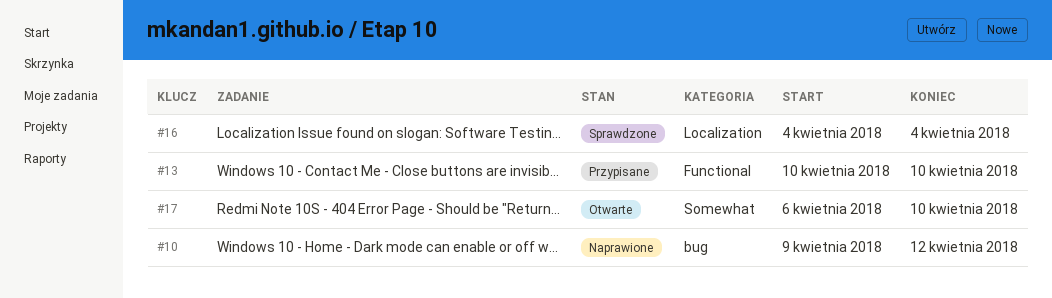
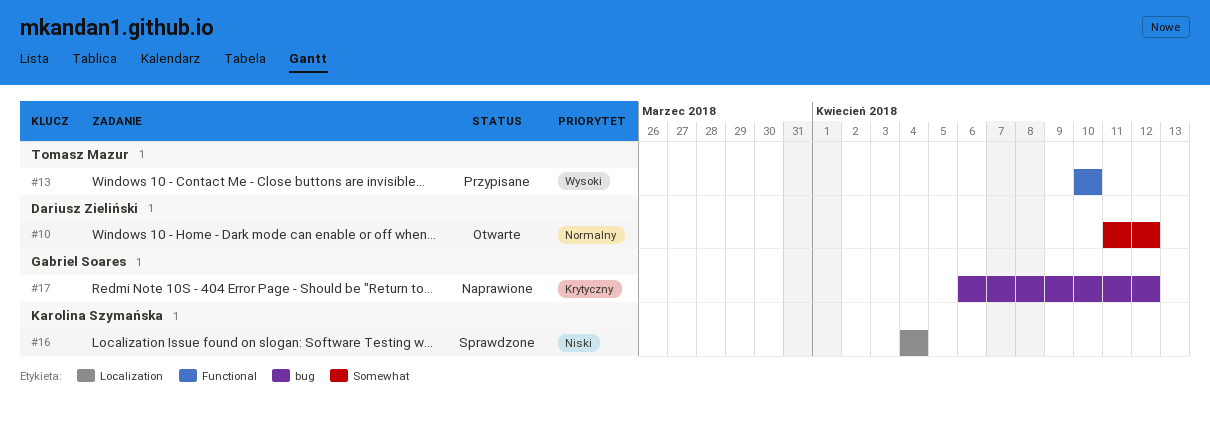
#10, status: Naprawione -> Otwarte
#10, label: bug -> Somewhat
#10, start: Apr 9 -> Apr 11
#17, status: Otwarte -> Naprawione
#17, label: Somewhat -> bug
#17, due: Apr 10 -> Apr 12

